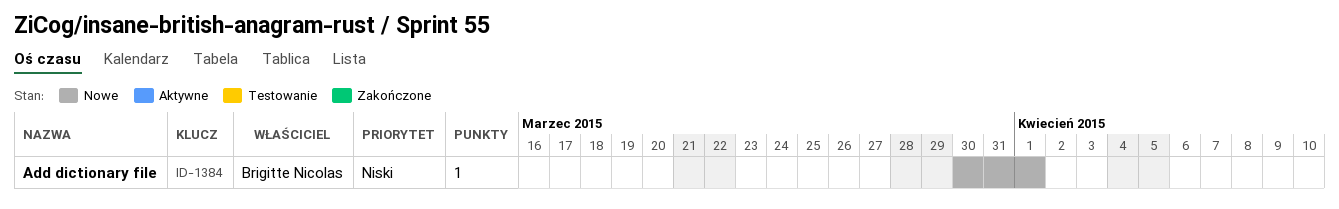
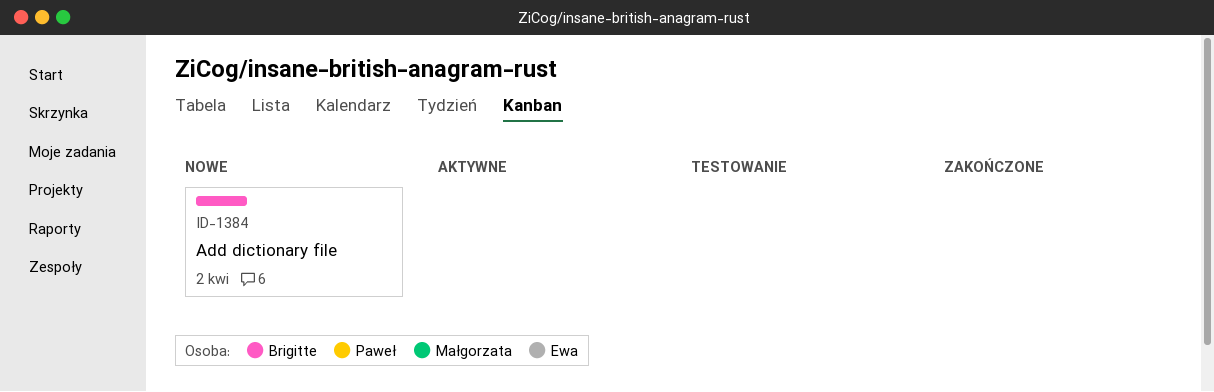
ID-1384, due: Apr 1 -> Apr 2

